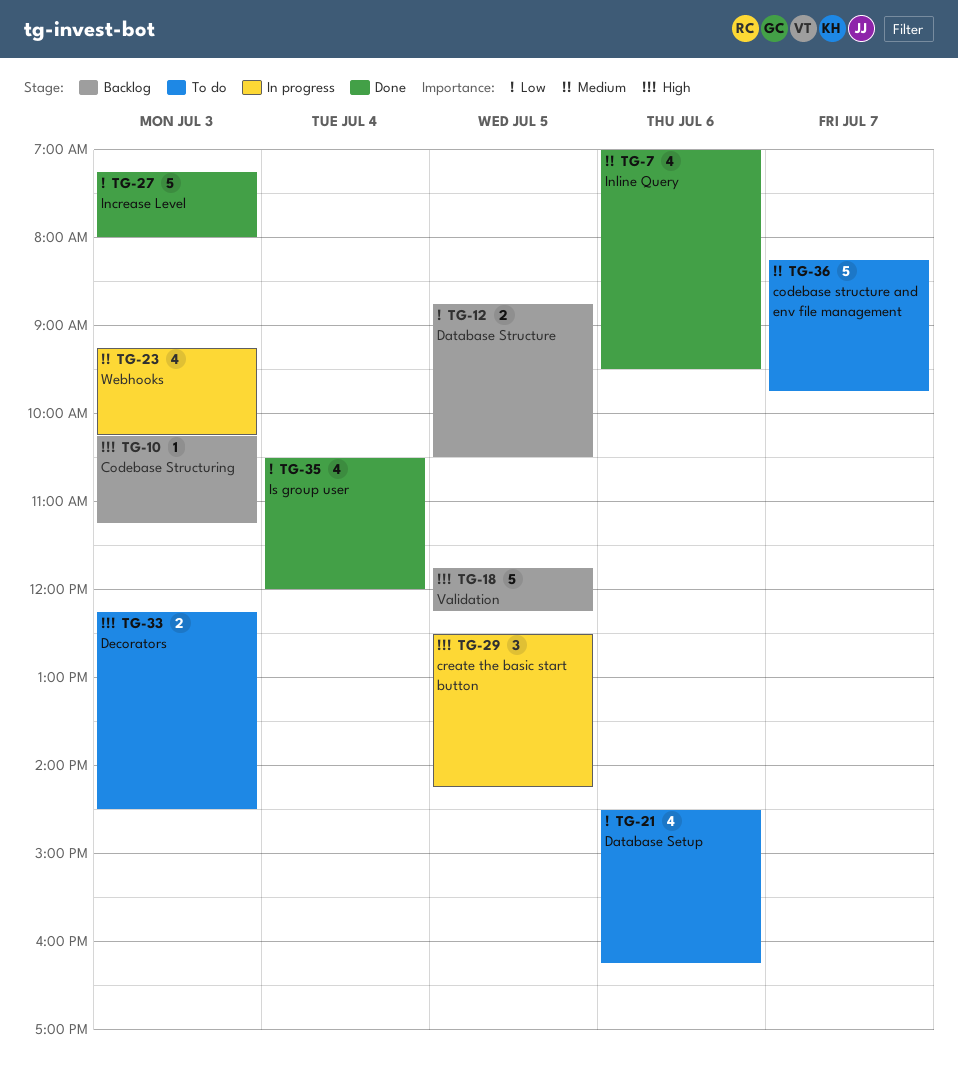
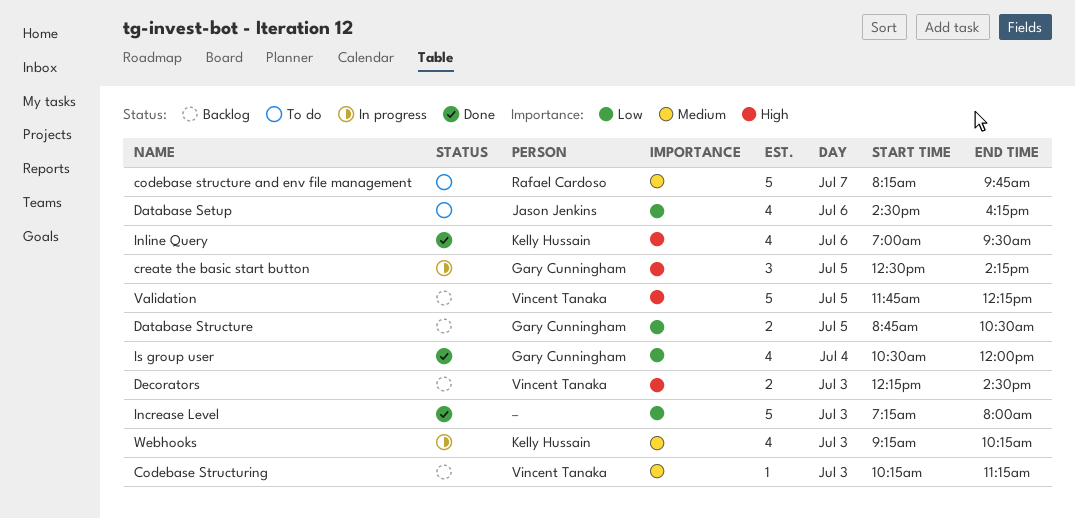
Codebase Structuring, priority: High -> Medium
Decorators, status: To do -> Backlog
Inline Query, priority: Medium -> High

